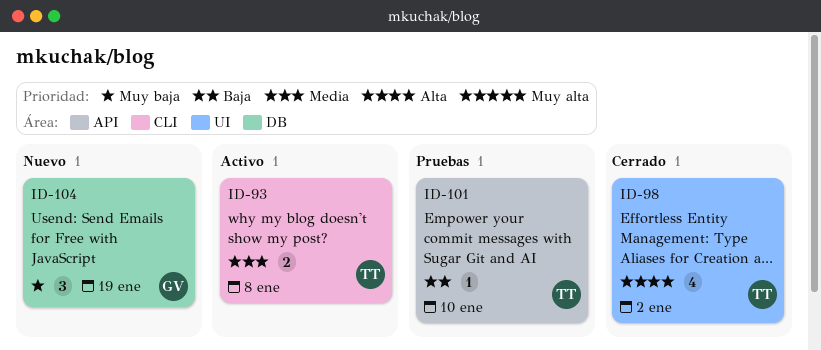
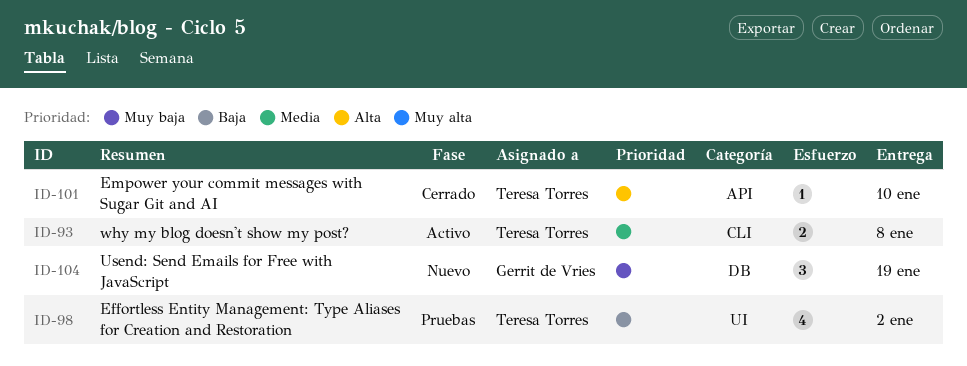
ID-98, status: Cerrado -> Pruebas
ID-98, priority: Alta -> Baja
ID-101, status: Pruebas -> Cerrado
ID-101, priority: Baja -> Alta

